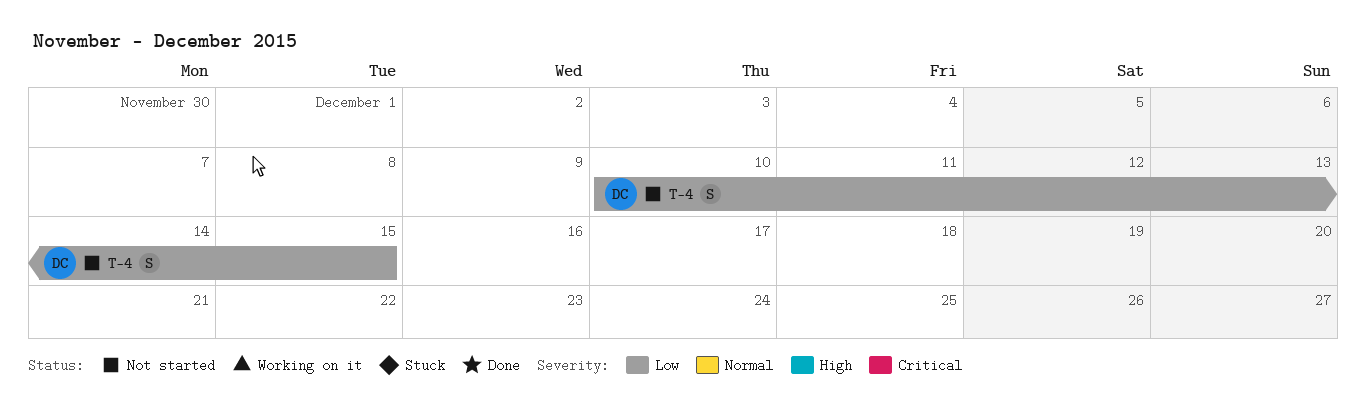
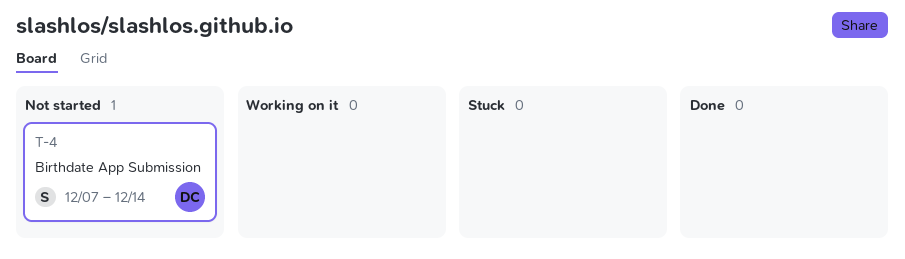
T-4, start: Dec 10 -> Dec 7
T-4, due: Dec 15 -> Dec 14

